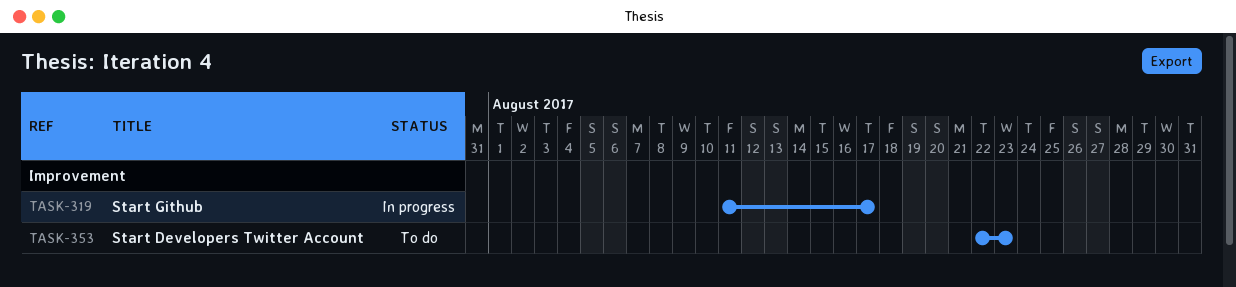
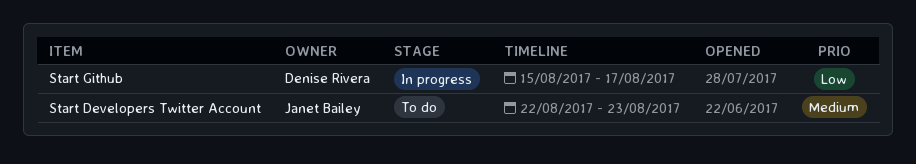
Start Github, start: Aug 11 -> Aug 15

